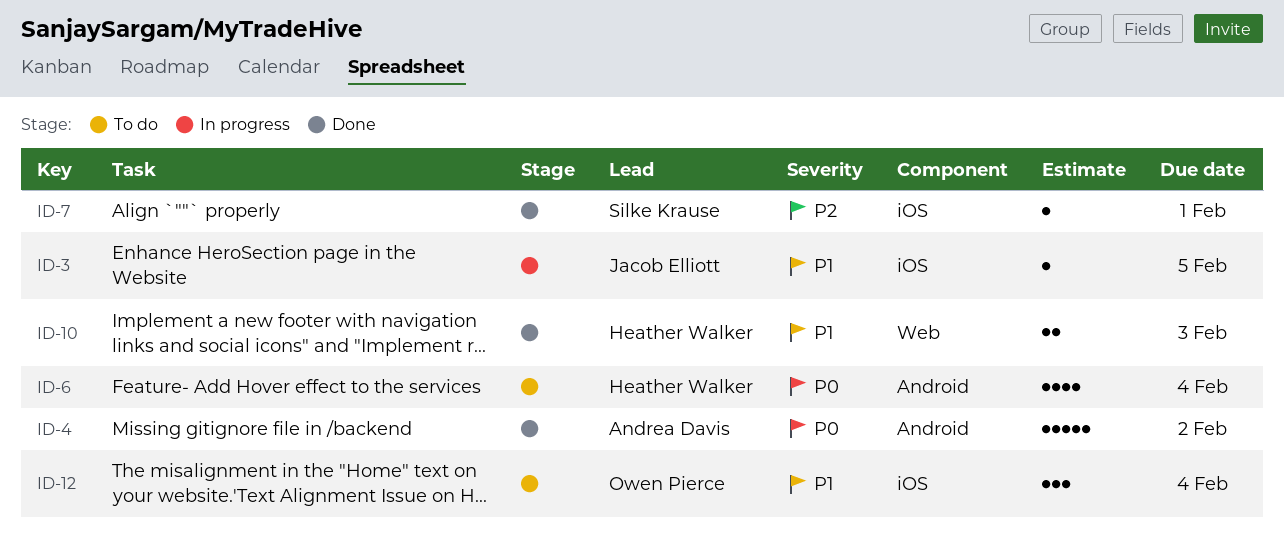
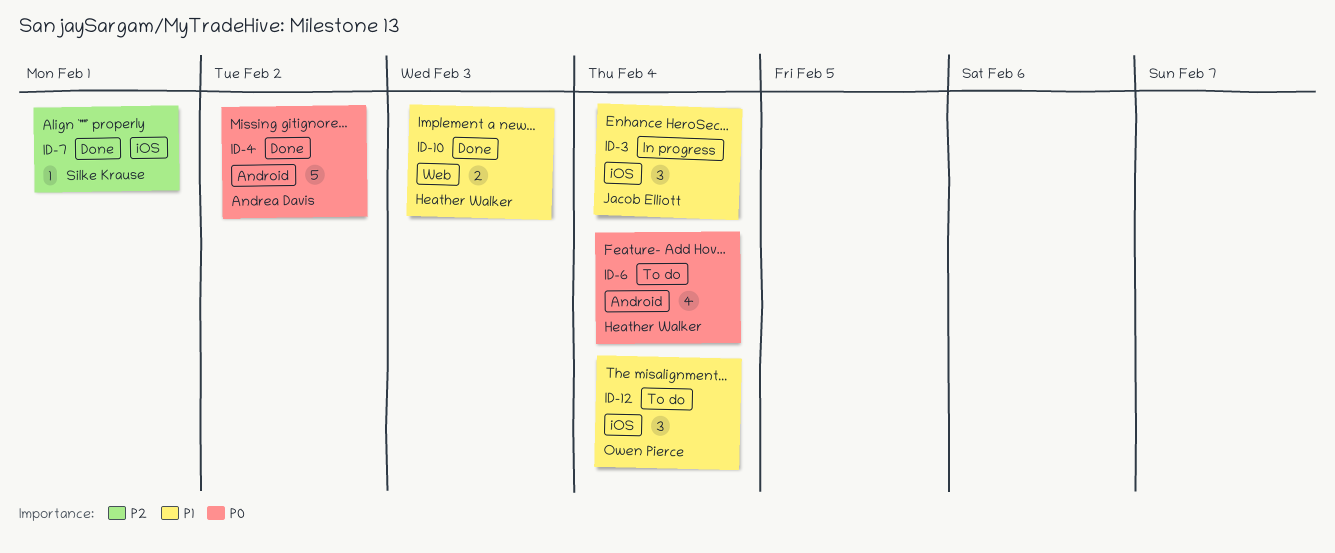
ID-3, estimate: 1 -> 3
ID-3, due: Feb 5 -> Feb 4

